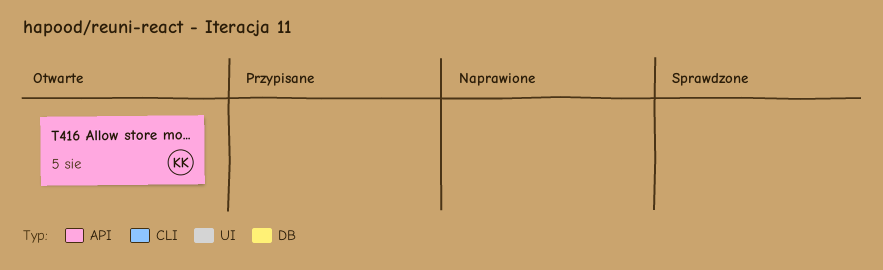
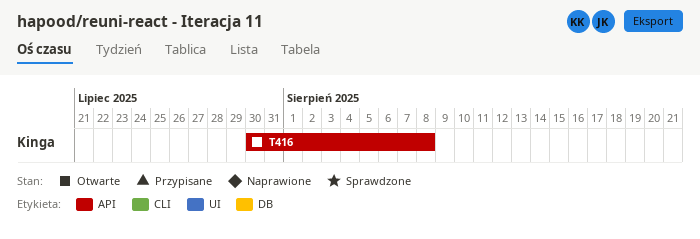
T416, due: Aug 5 -> Aug 8

